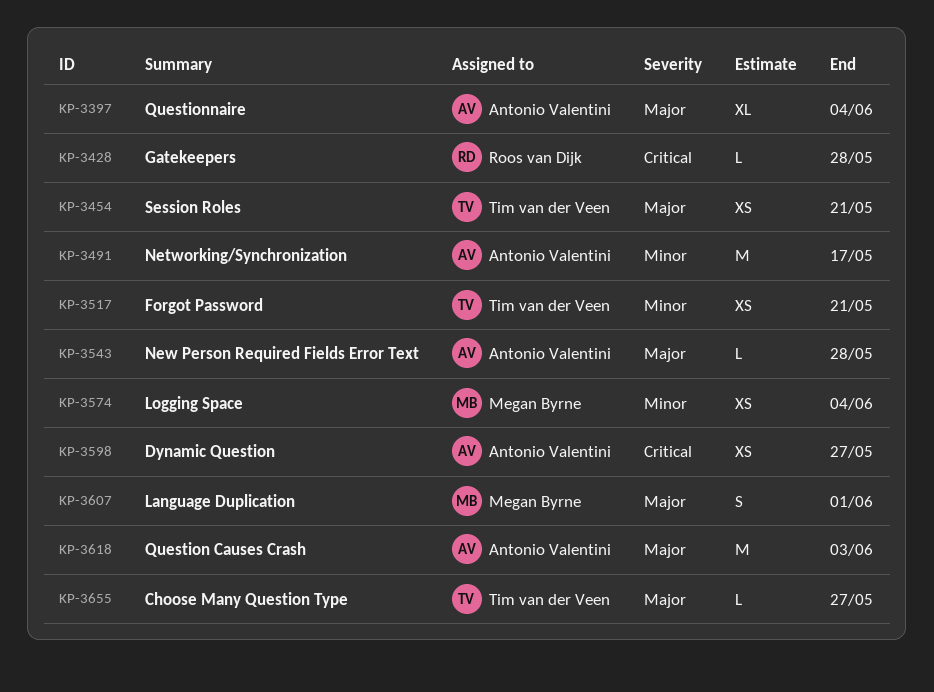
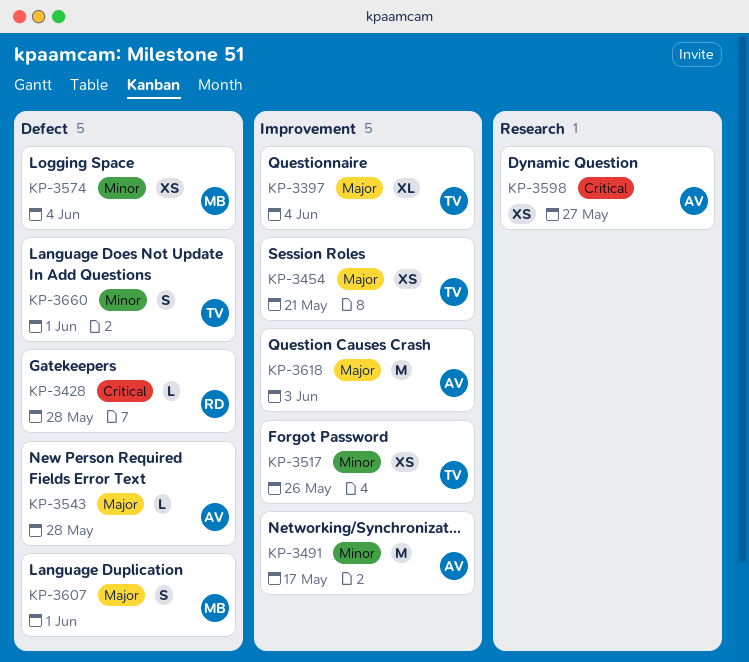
KP-3397, owner: Antonio Valentini -> Tim van der Veen
KP-3517, due: May 21 -> May 26
KP-3655: present -> none
KP-3660: none -> present

